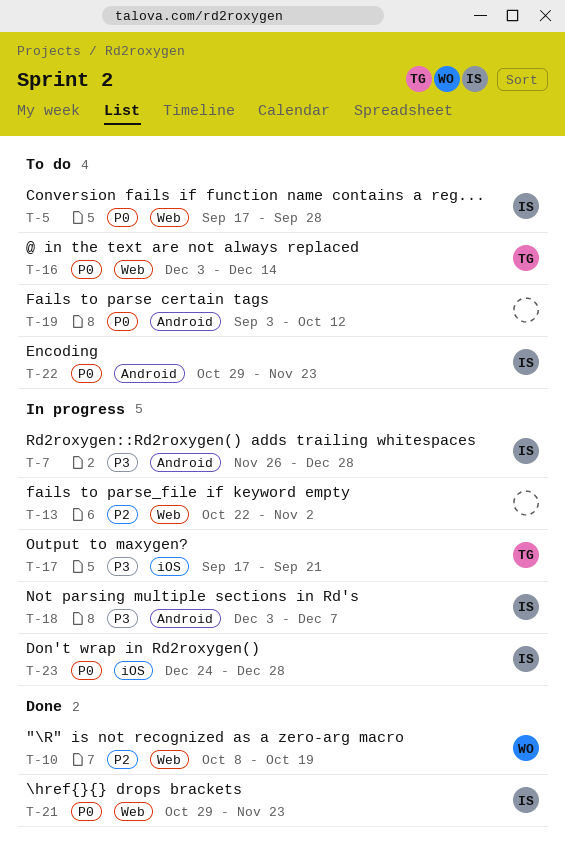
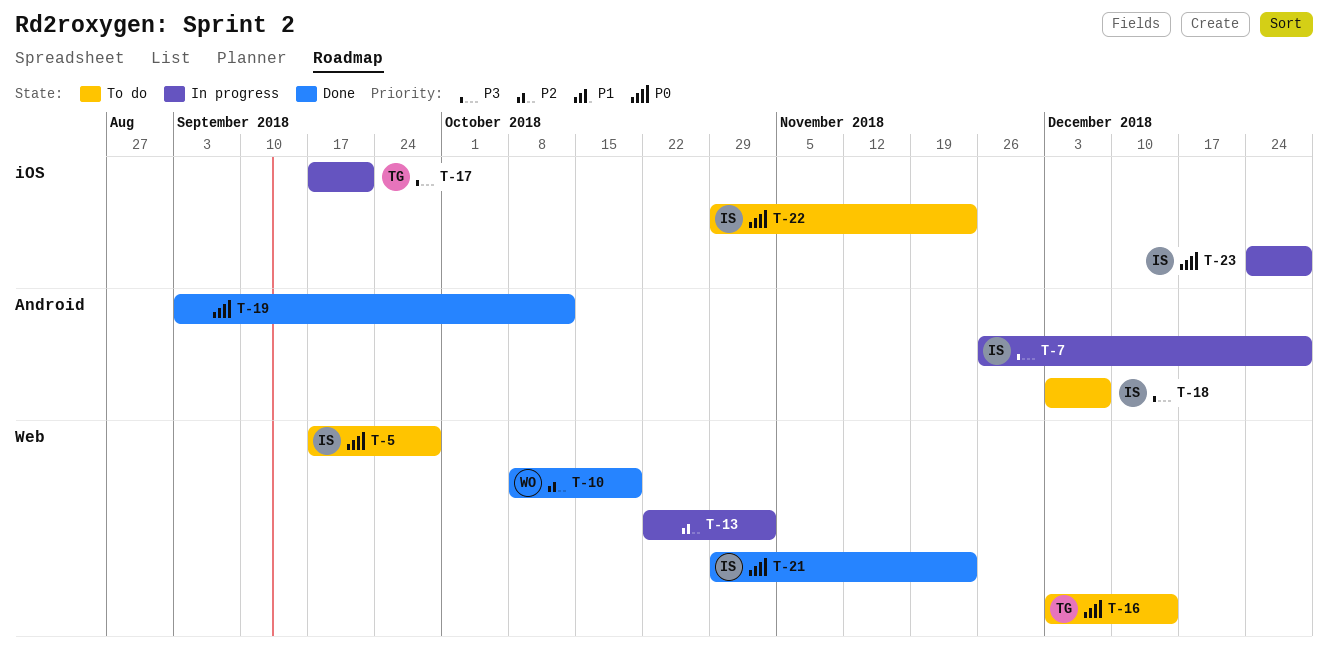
T-18, status: In progress -> To do
T-19, status: To do -> Done
T-22, label: Android -> iOS

